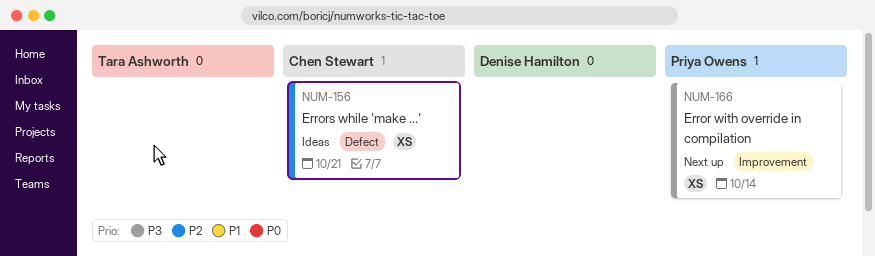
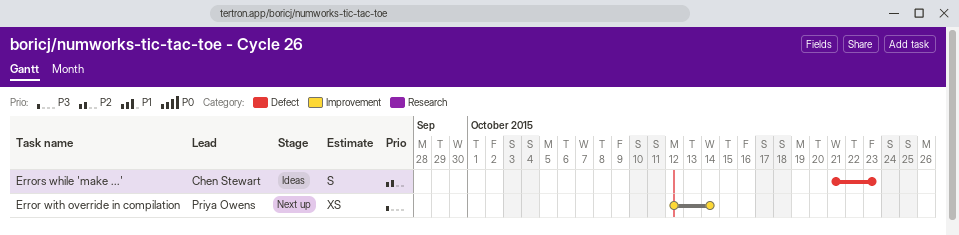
Errors while 'make ...', estimate: XS -> S
Errors while 'make ...', due: Oct 21 -> Oct 23

